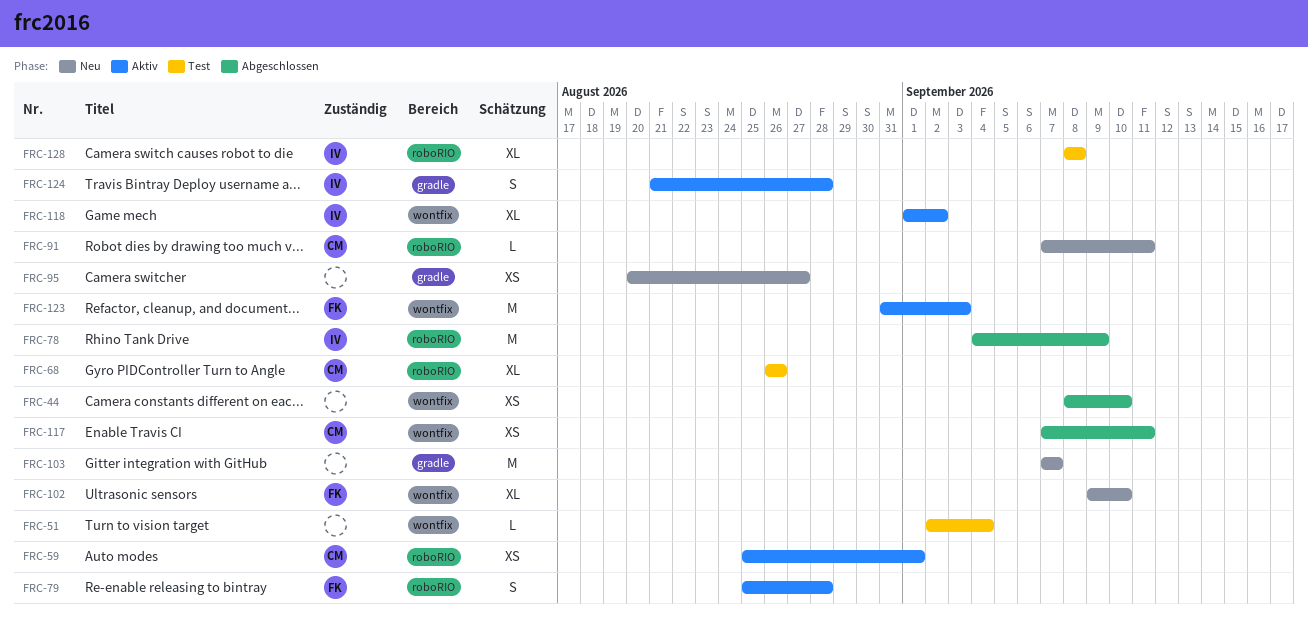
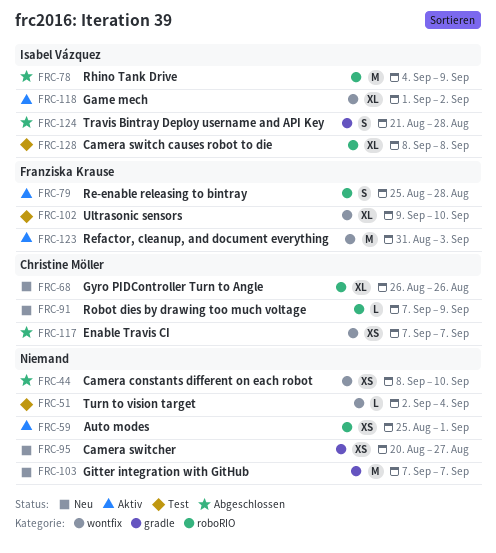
FRC-59, owner: Christine Möller -> none
FRC-68, status: Test -> Neu
FRC-91, due: Sep 11 -> Sep 9
FRC-102, status: Neu -> Test
FRC-117, due: Sep 11 -> Sep 7
FRC-124, status: Aktiv -> Abgeschlossen

